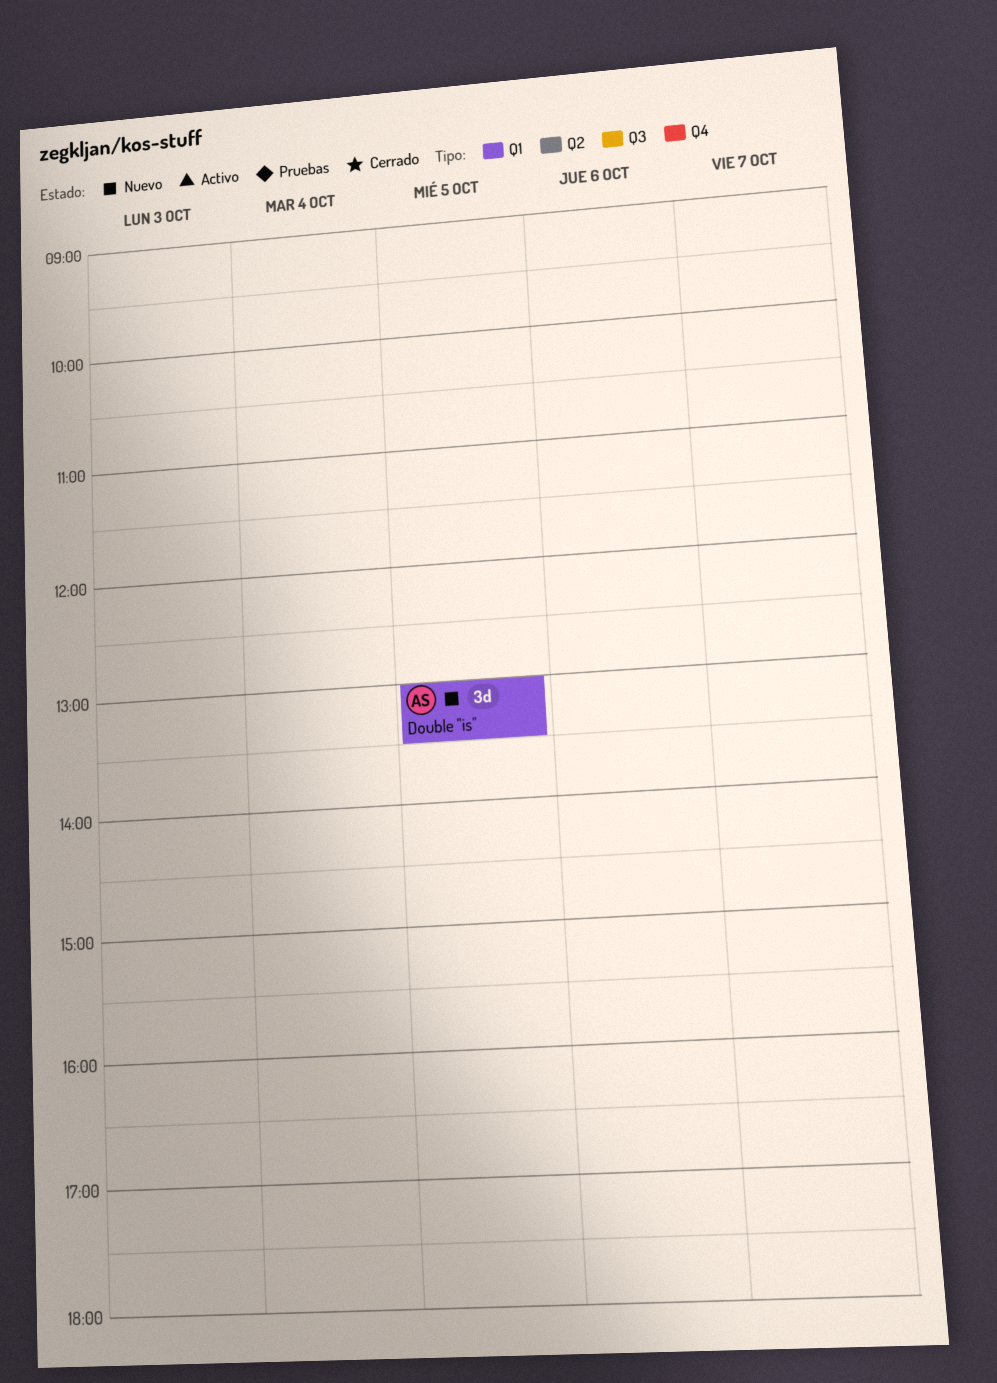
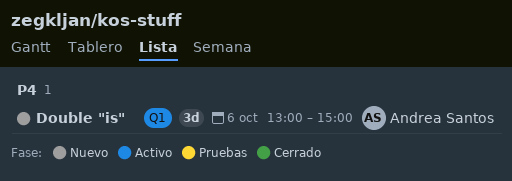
Double "is", day: Oct 5 -> Oct 6
Double "is", ends: 13:30 -> 15:00

